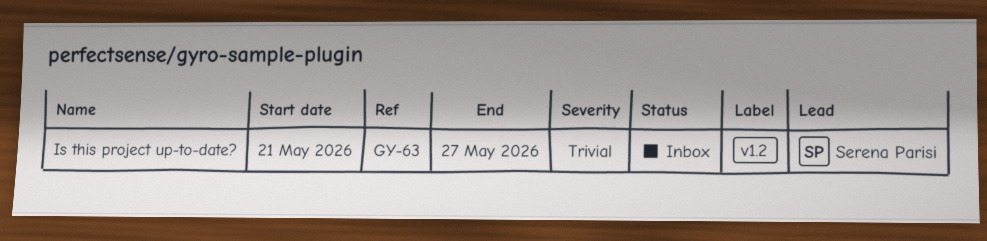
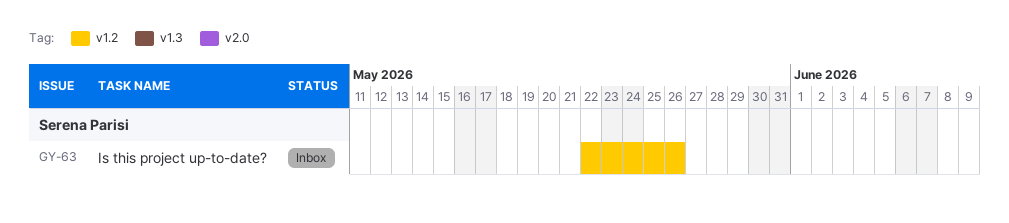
GY-63, start: May 21 -> May 22
GY-63, due: May 27 -> May 26

